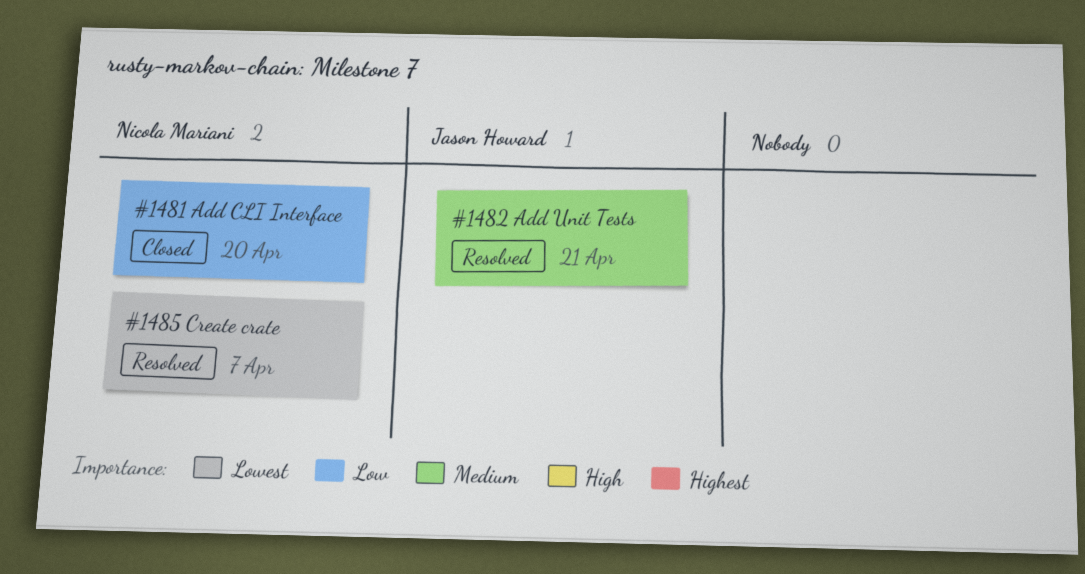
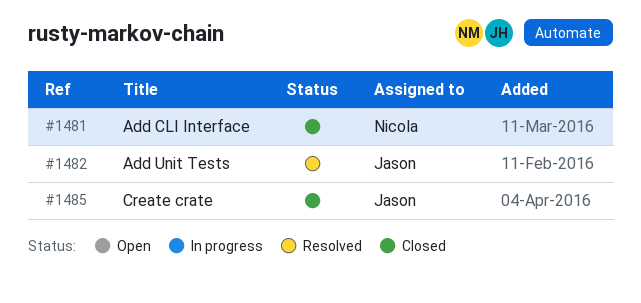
#1485, status: Resolved -> Closed
#1485, owner: Nicola Mariani -> Jason Howard

